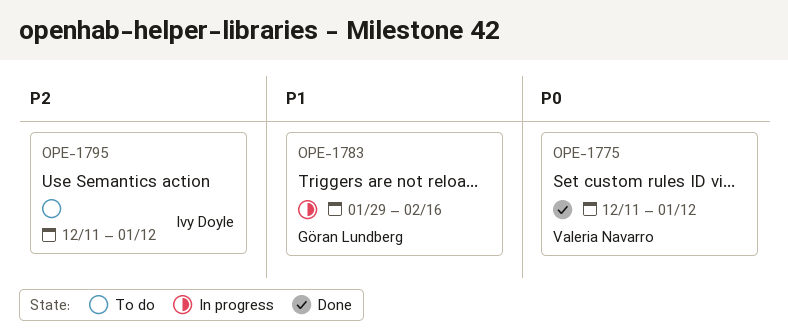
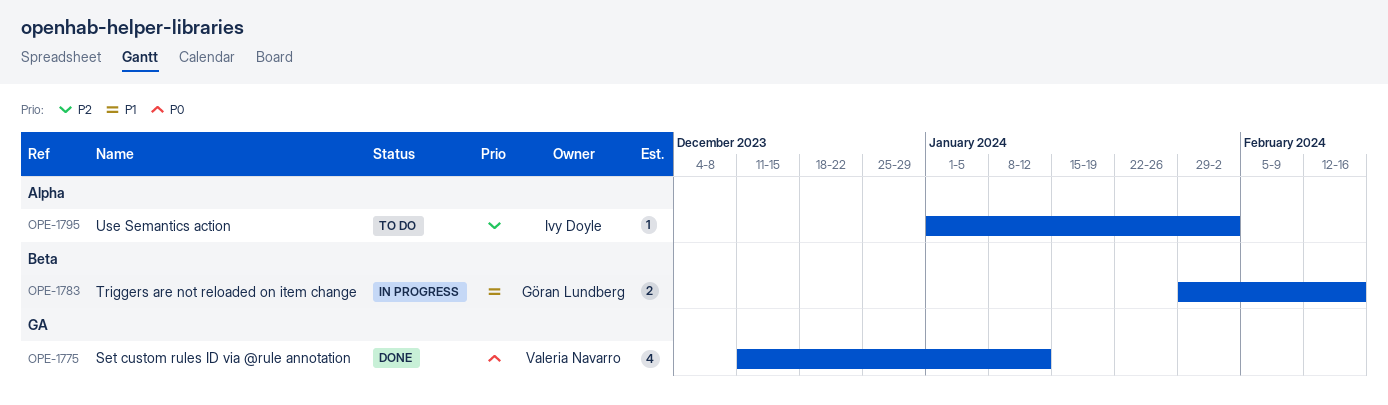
OPE-1795, start: Dec 11 -> Jan 1
OPE-1795, due: Jan 12 -> Feb 2

